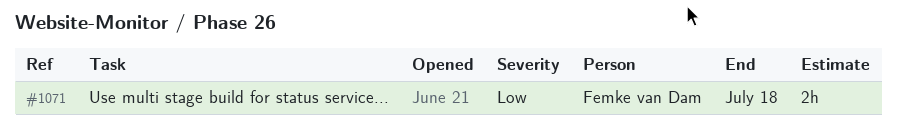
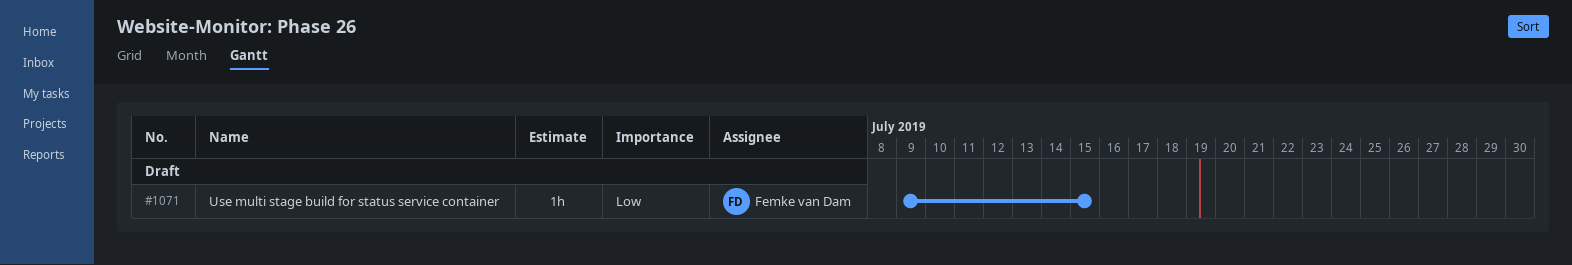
#1071, estimate: 2h -> 1h
#1071, due: Jul 18 -> Jul 15

